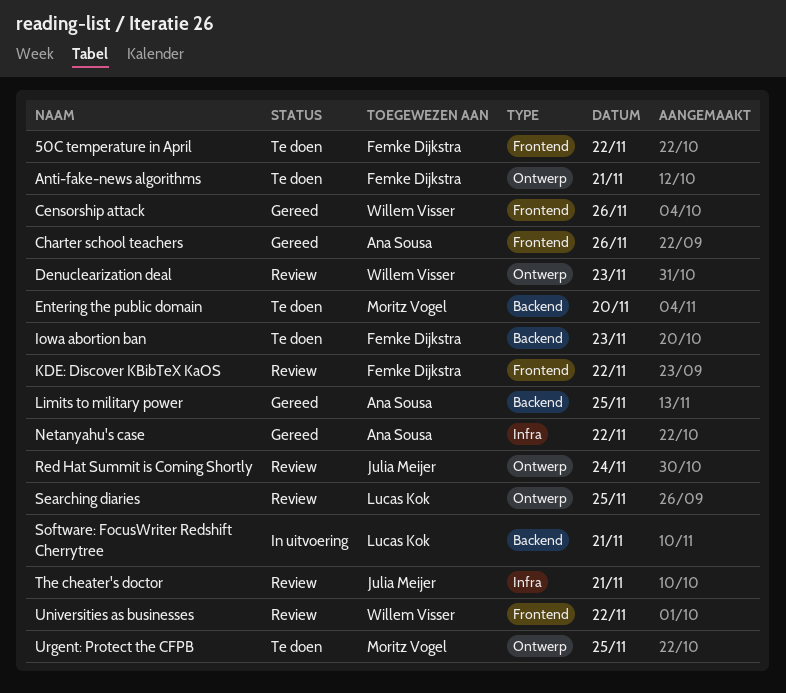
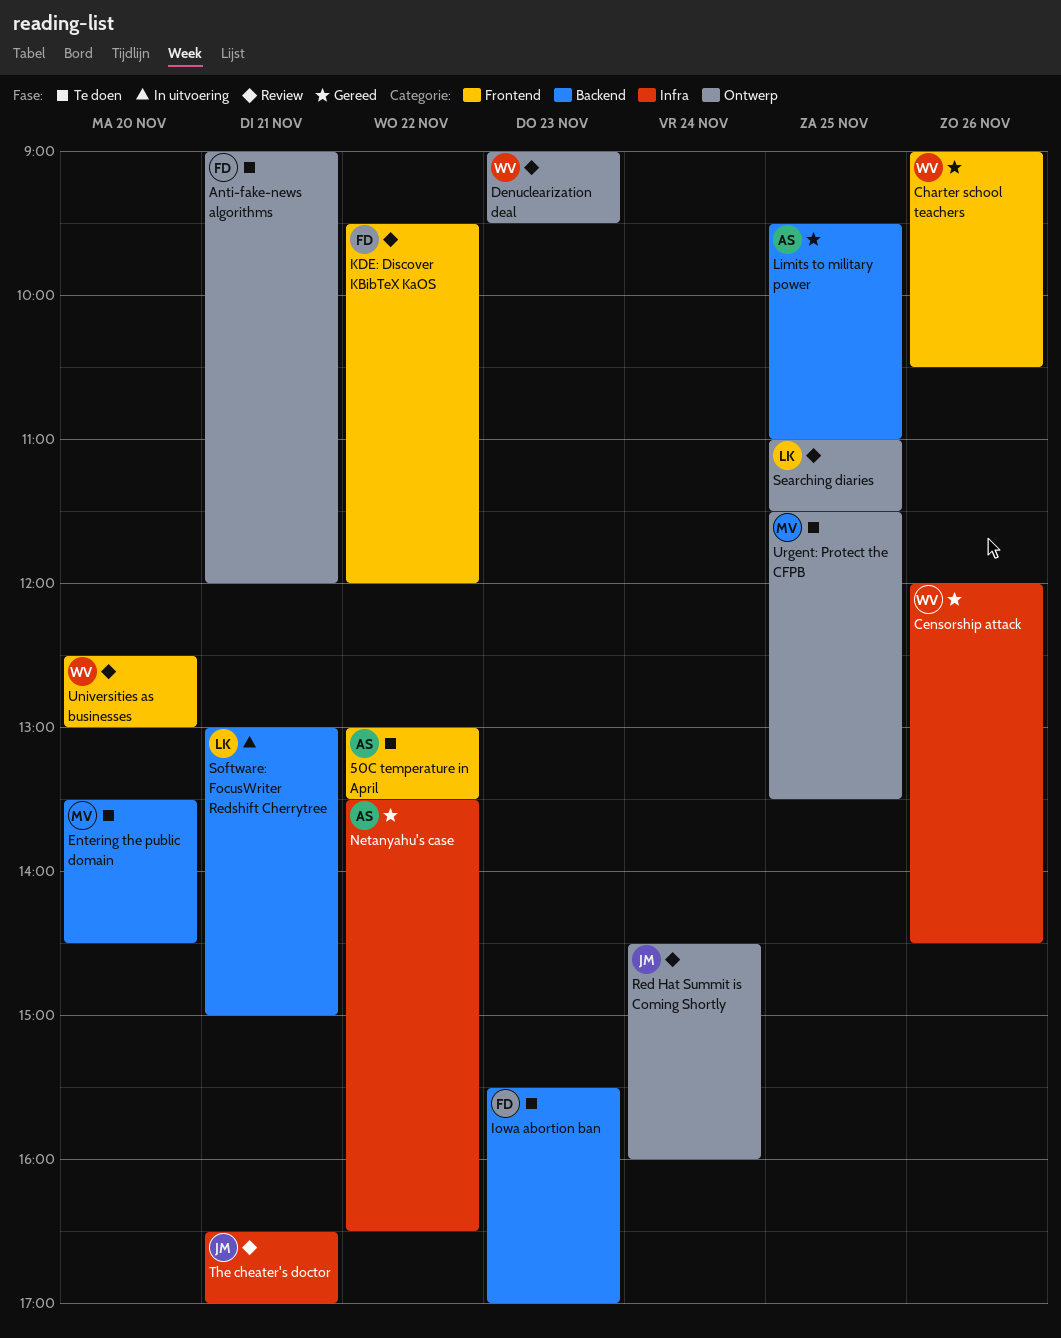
50C temperature in April, owner: Femke Dijkstra -> Ana Sousa
Censorship attack, label: Frontend -> Infra
Charter school teachers, owner: Ana Sousa -> Willem Visser
Universities as businesses, day: Nov 22 -> Nov 20

